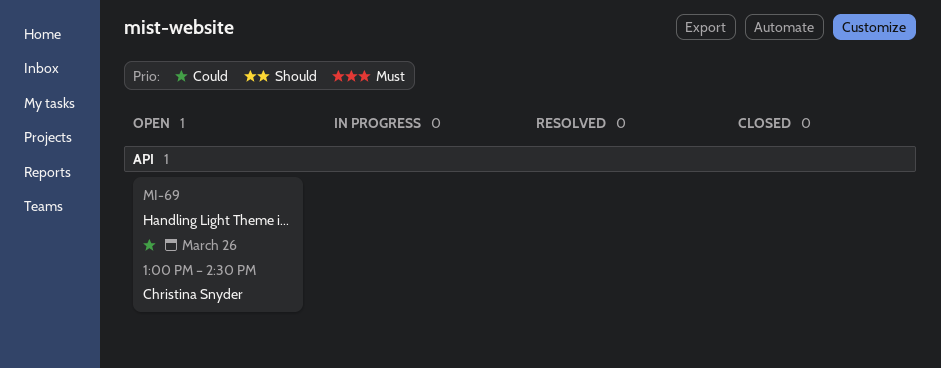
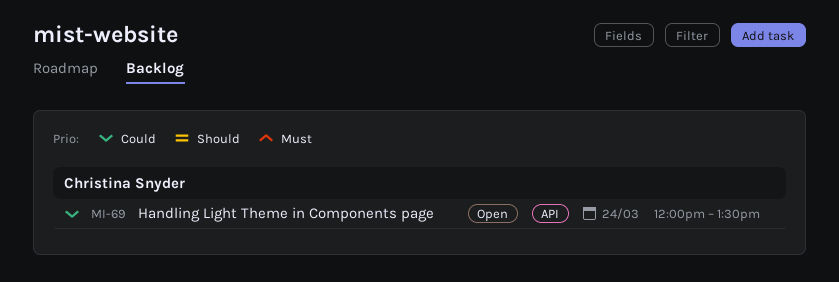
MI-69, day: Mar 26 -> Mar 24
MI-69, begins: 13:00 -> 12:00
MI-69, ends: 14:30 -> 13:30

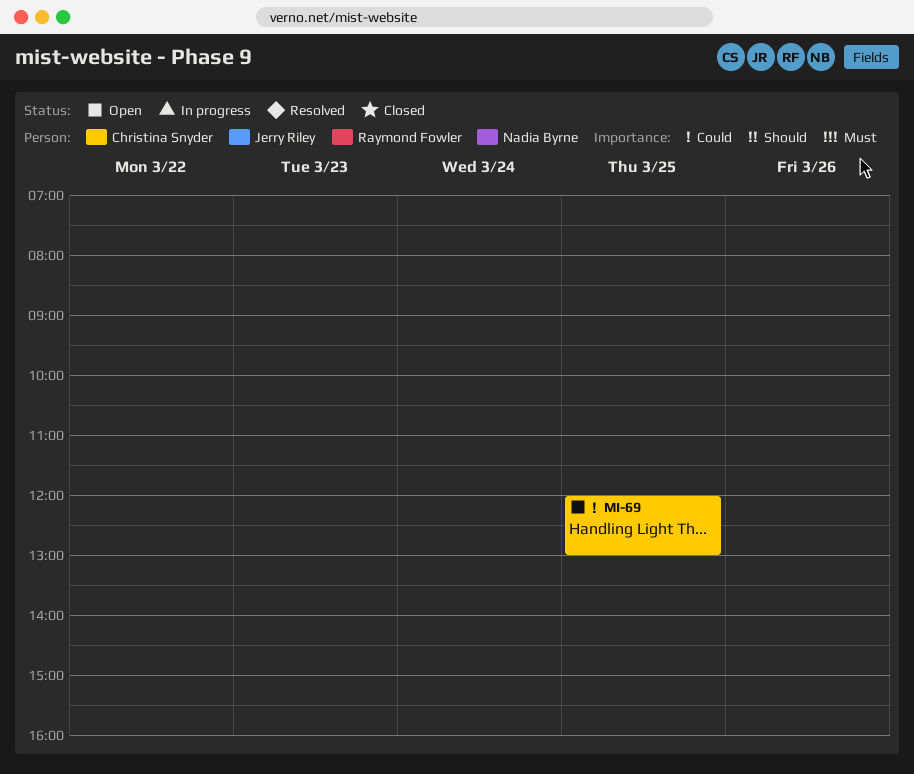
MI-69, day: Mar 24 -> Mar 25
MI-69, ends: 13:30 -> 13:00

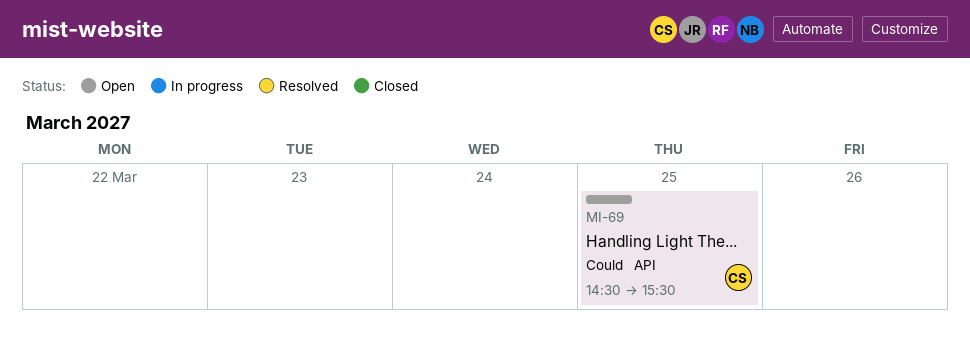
MI-69, begins: 12:00 -> 14:30
MI-69, ends: 13:00 -> 15:30

